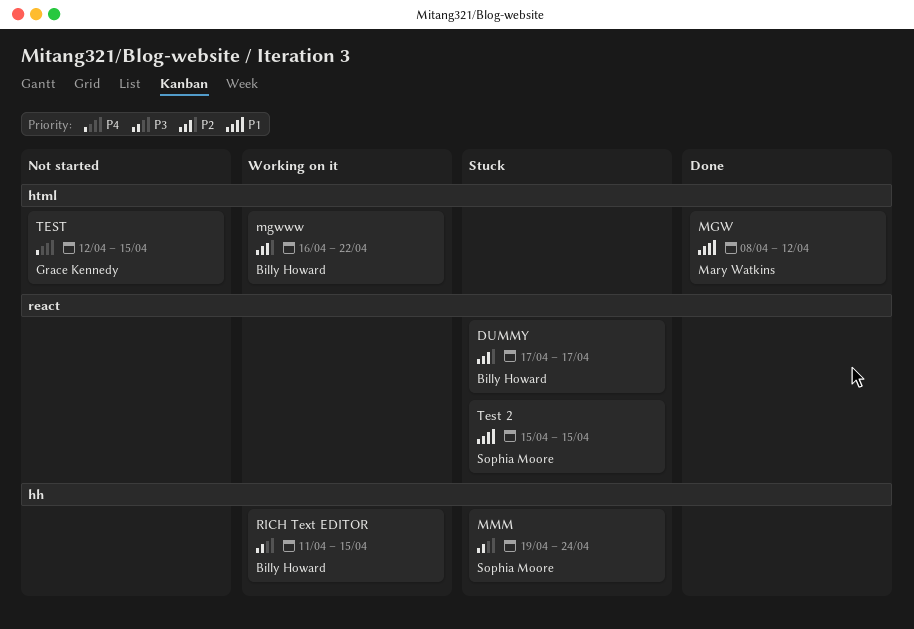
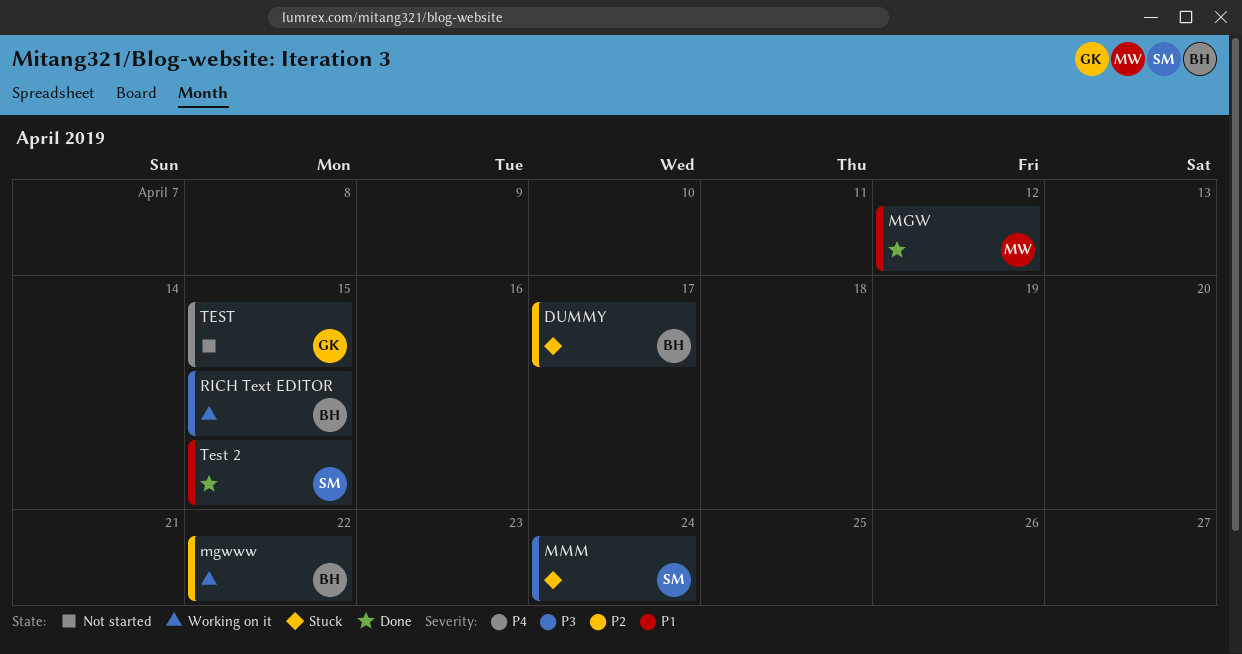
Test 2, status: Stuck -> Done

